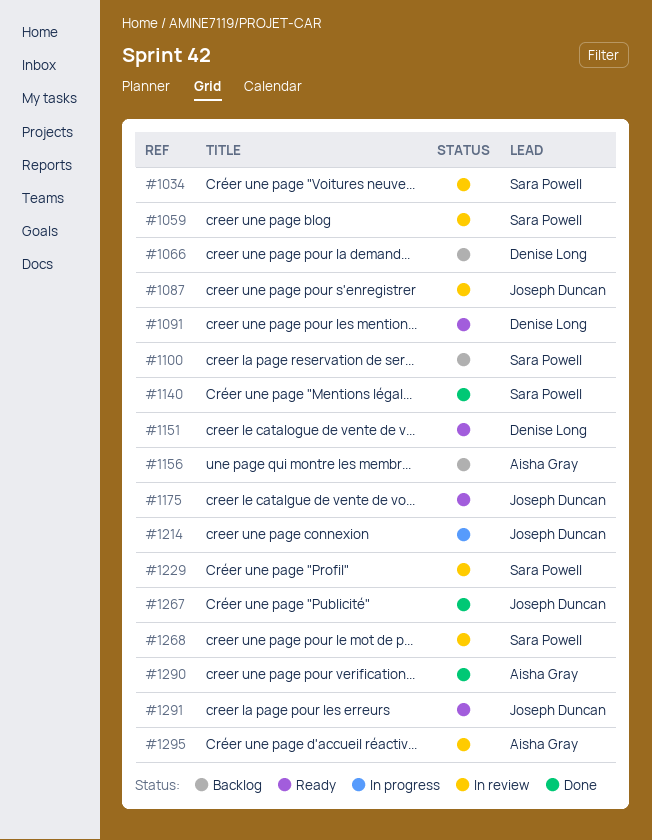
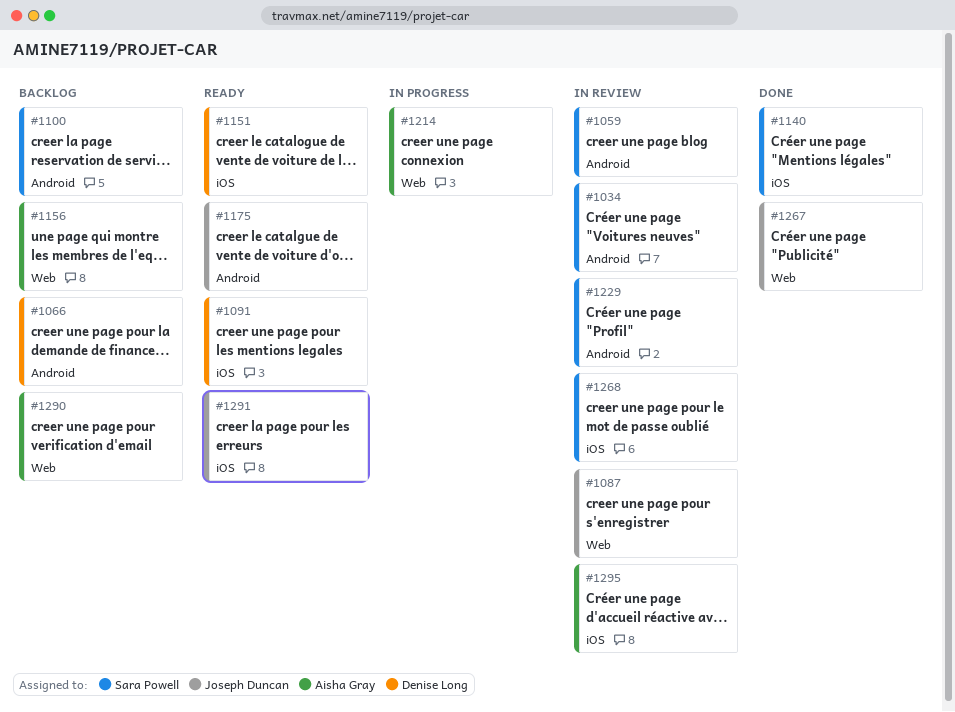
#1214, owner: Joseph Duncan -> Aisha Gray
#1290, status: Done -> Backlog

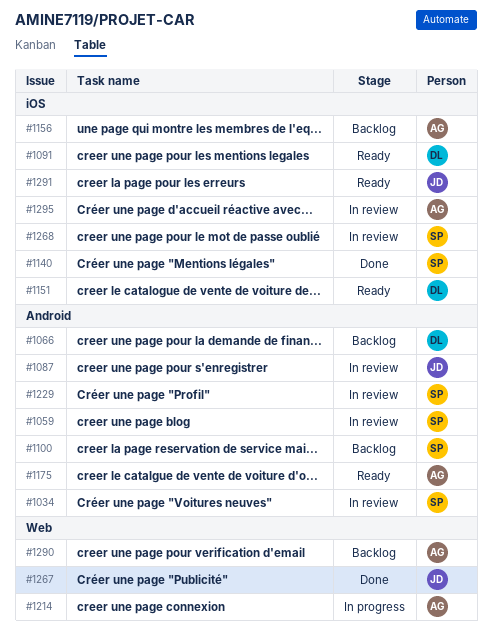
#1087, label: Web -> Android
#1156, label: Web -> iOS
#1175, owner: Joseph Duncan -> Aisha Gray

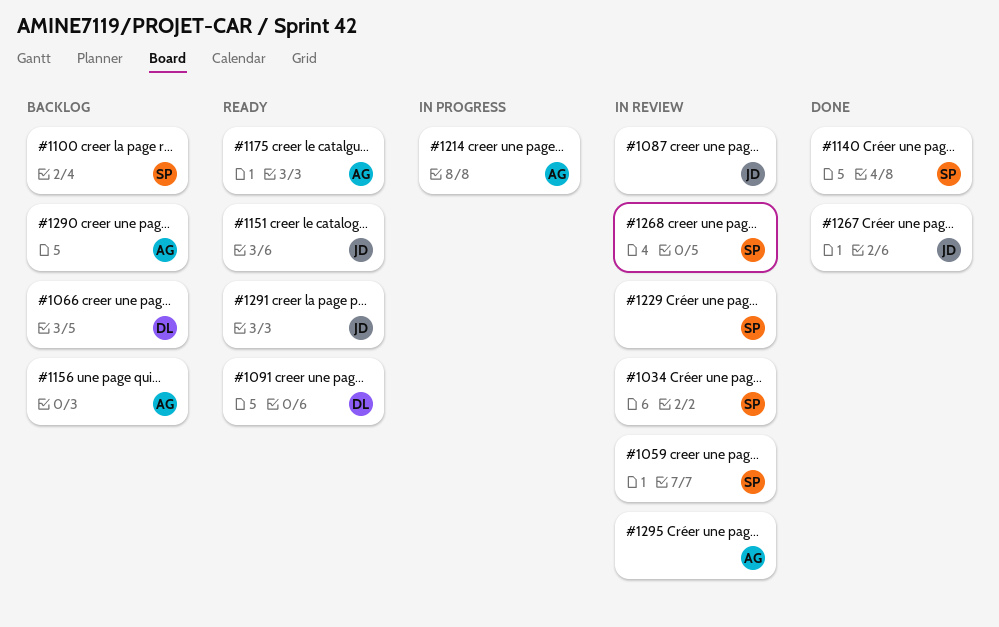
#1151, owner: DL -> JD

